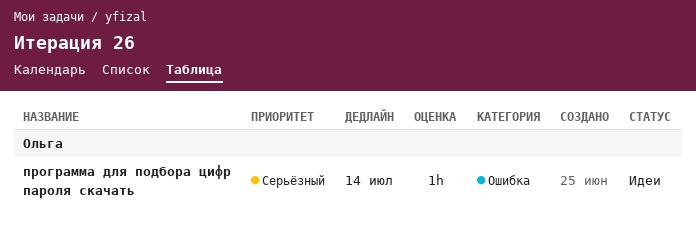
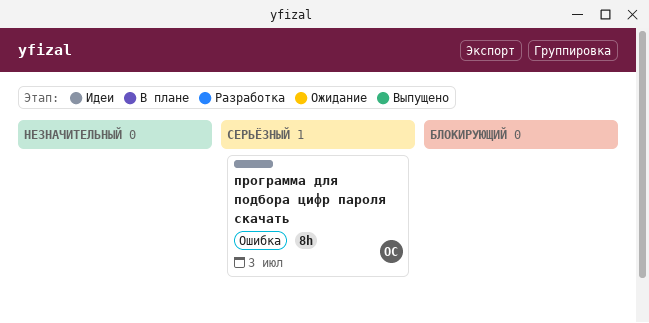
программа для подбора цифр пароля скачать, estimate: 1h -> 8h
программа для подбора цифр пароля скачать, due: Jul 14 -> Jul 3

